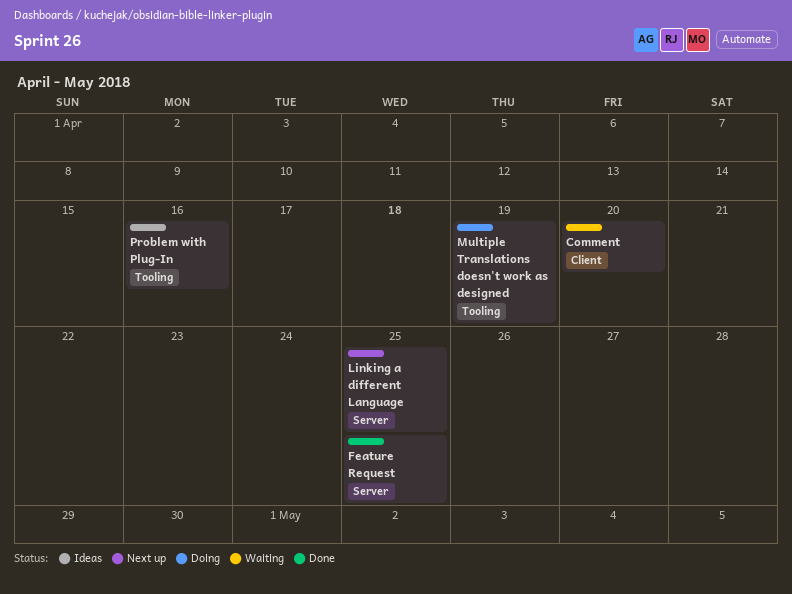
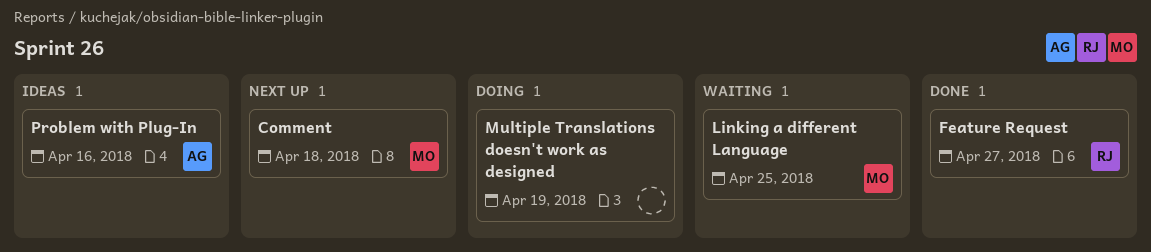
Comment, status: Waiting -> Next up
Comment, due: Apr 20 -> Apr 18
Feature Request, due: Apr 25 -> Apr 27
Linking a different Language, status: Next up -> Waiting

